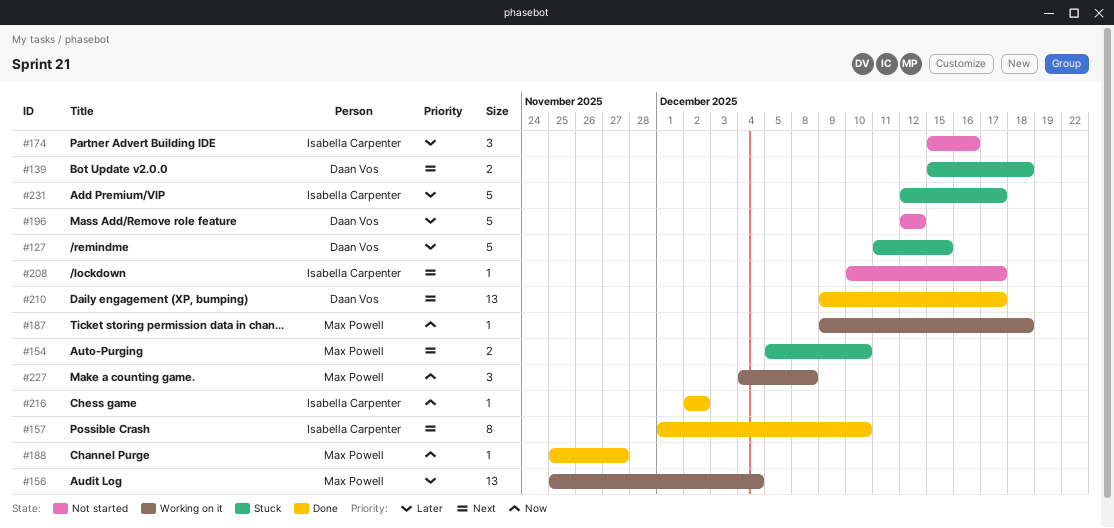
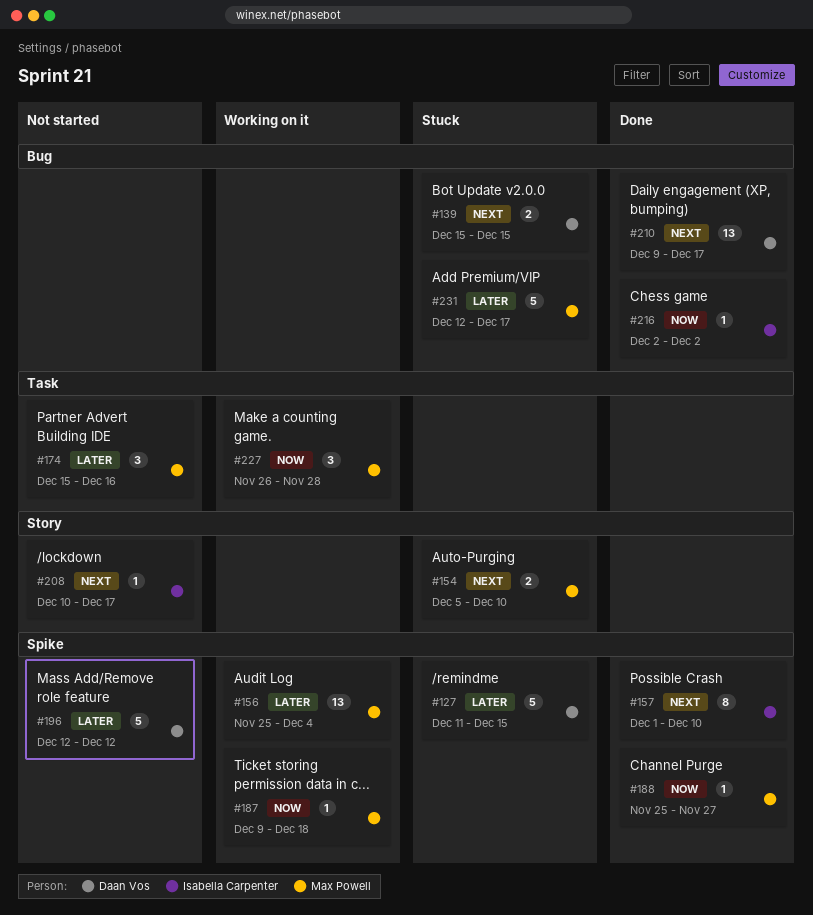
#139, due: Dec 18 -> Dec 15
#174, owner: Isabella Carpenter -> Max Powell
#227, start: Dec 4 -> Nov 26
#227, due: Dec 8 -> Nov 28
#231, owner: Isabella Carpenter -> Max Powell

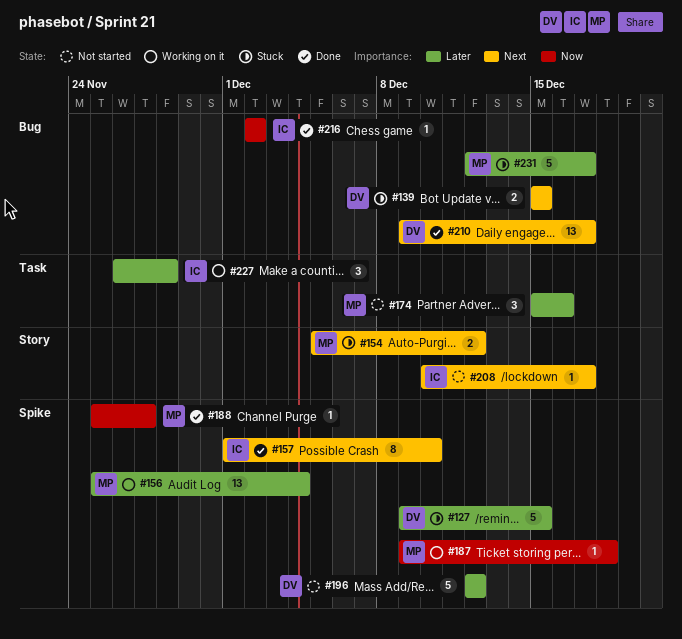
#127, start: Dec 11 -> Dec 9
#154, due: Dec 10 -> Dec 12
#227, owner: Max Powell -> Isabella Carpenter
#227, priority: Now -> Later

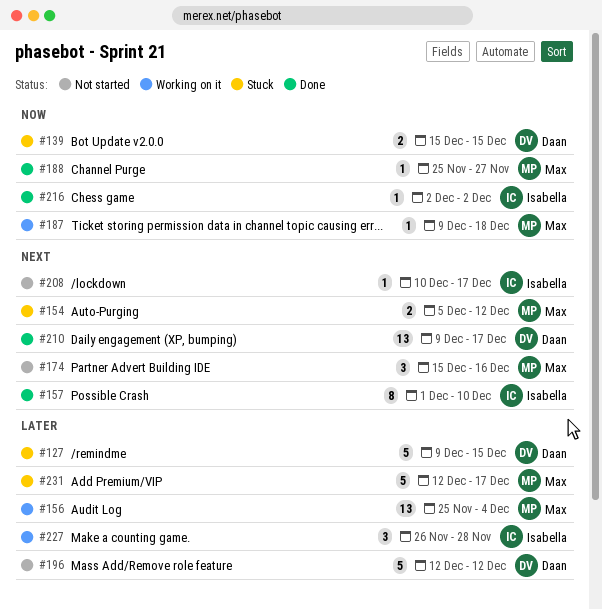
#139, priority: Next -> Now
#174, priority: Later -> Next

